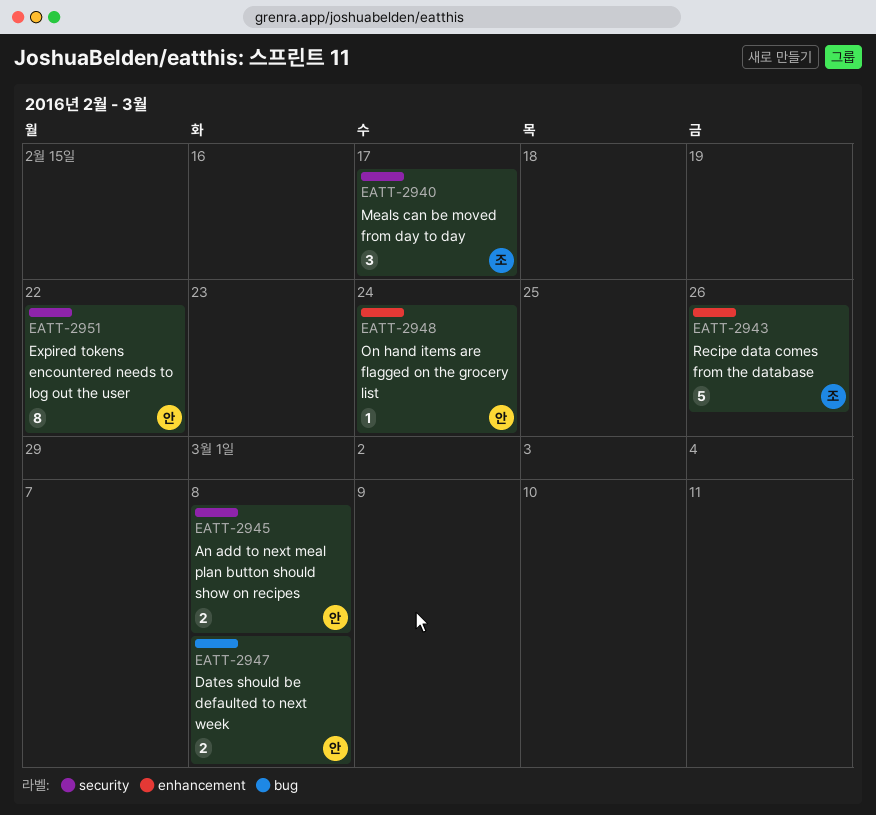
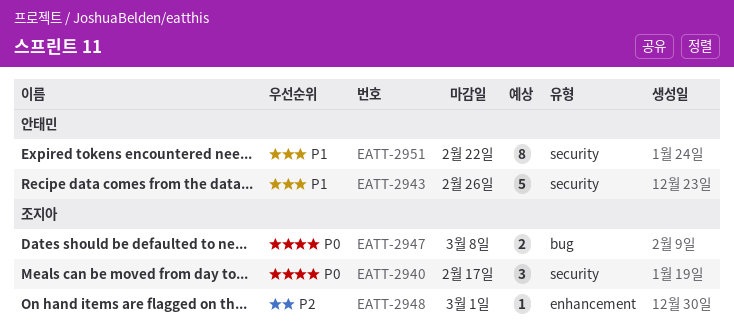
EATT-2943, owner: 조지아 -> 안태민
EATT-2943, label: enhancement -> security
EATT-2945: present -> none
EATT-2947, owner: 안태민 -> 조지아
EATT-2948, owner: 안태민 -> 조지아
EATT-2948, due: Feb 24 -> Mar 1

